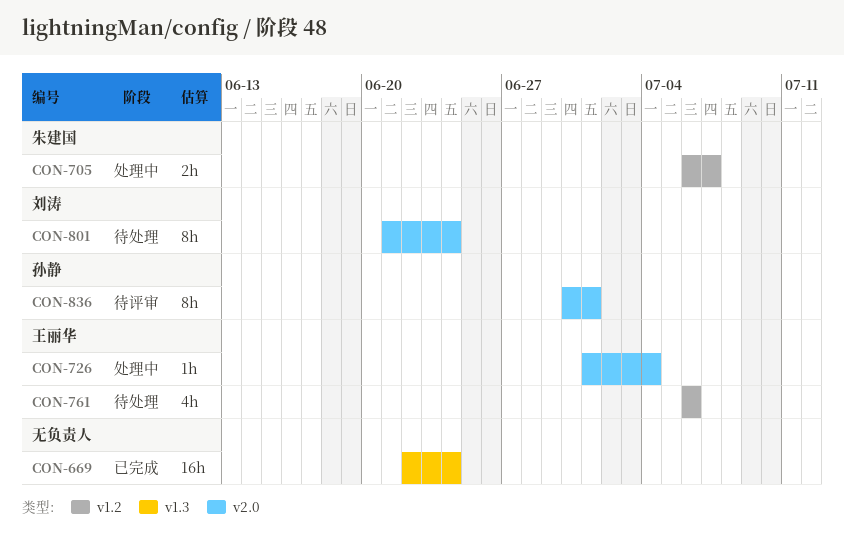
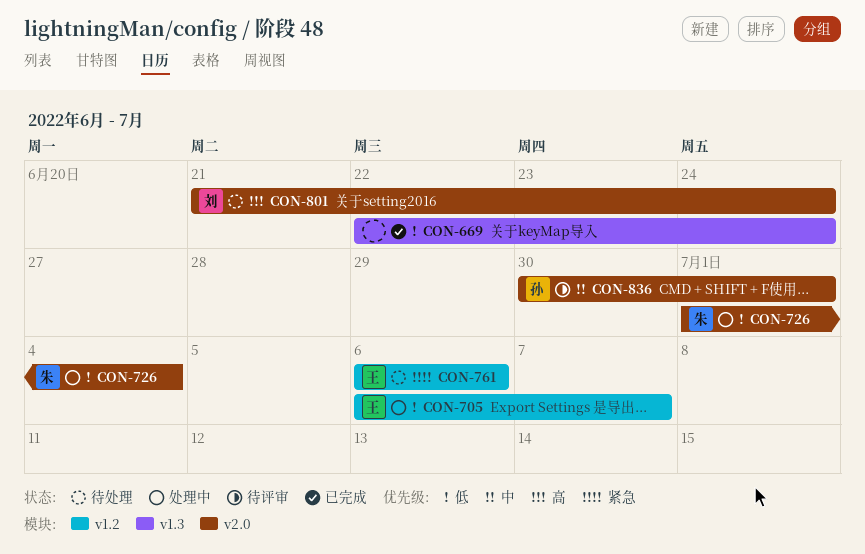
CON-705, owner: 朱建国 -> 王丽华
CON-726, owner: 王丽华 -> 朱建国

